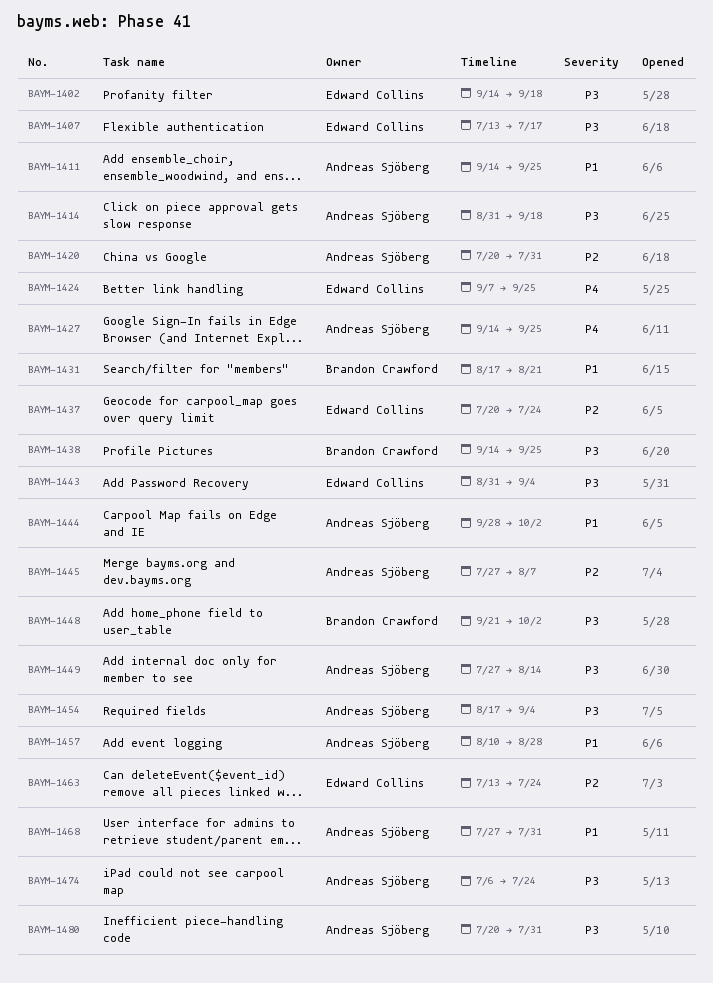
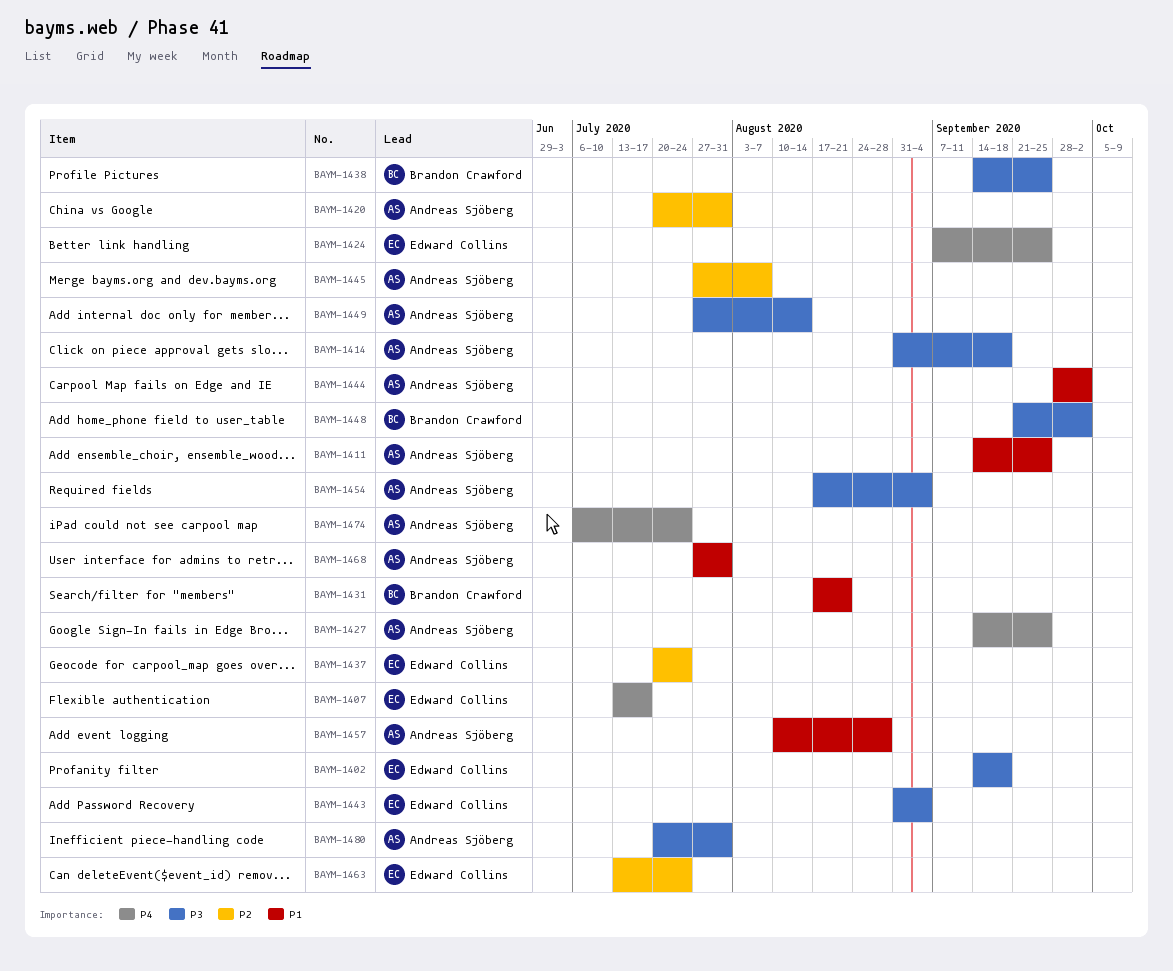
BAYM-1407, priority: P3 -> P4
BAYM-1474, priority: P3 -> P4

